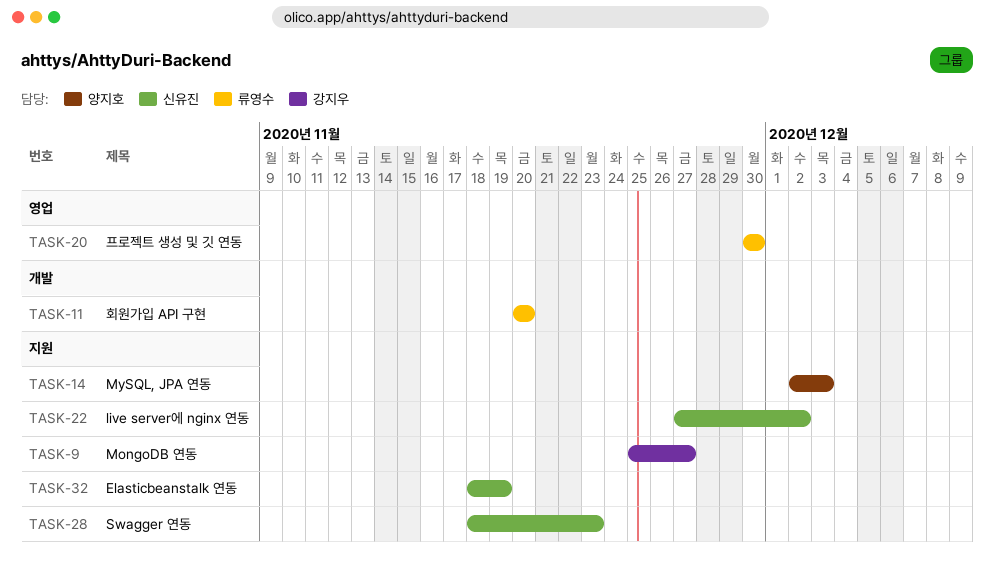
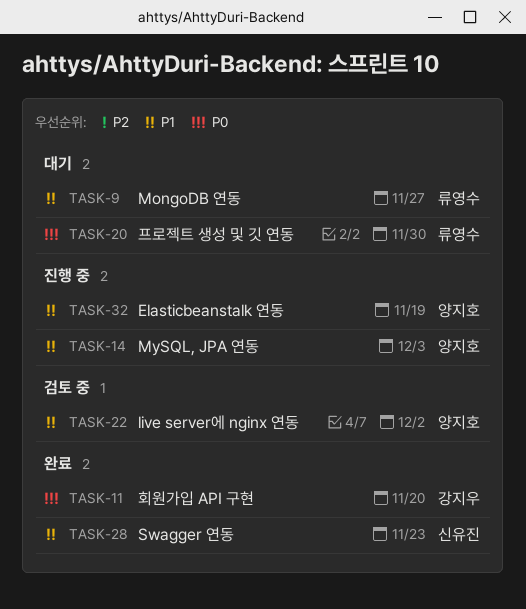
TASK-9, owner: 강지우 -> 류영수
TASK-11, owner: 류영수 -> 강지우
TASK-22, owner: 신유진 -> 양지호
TASK-32, owner: 신유진 -> 양지호

